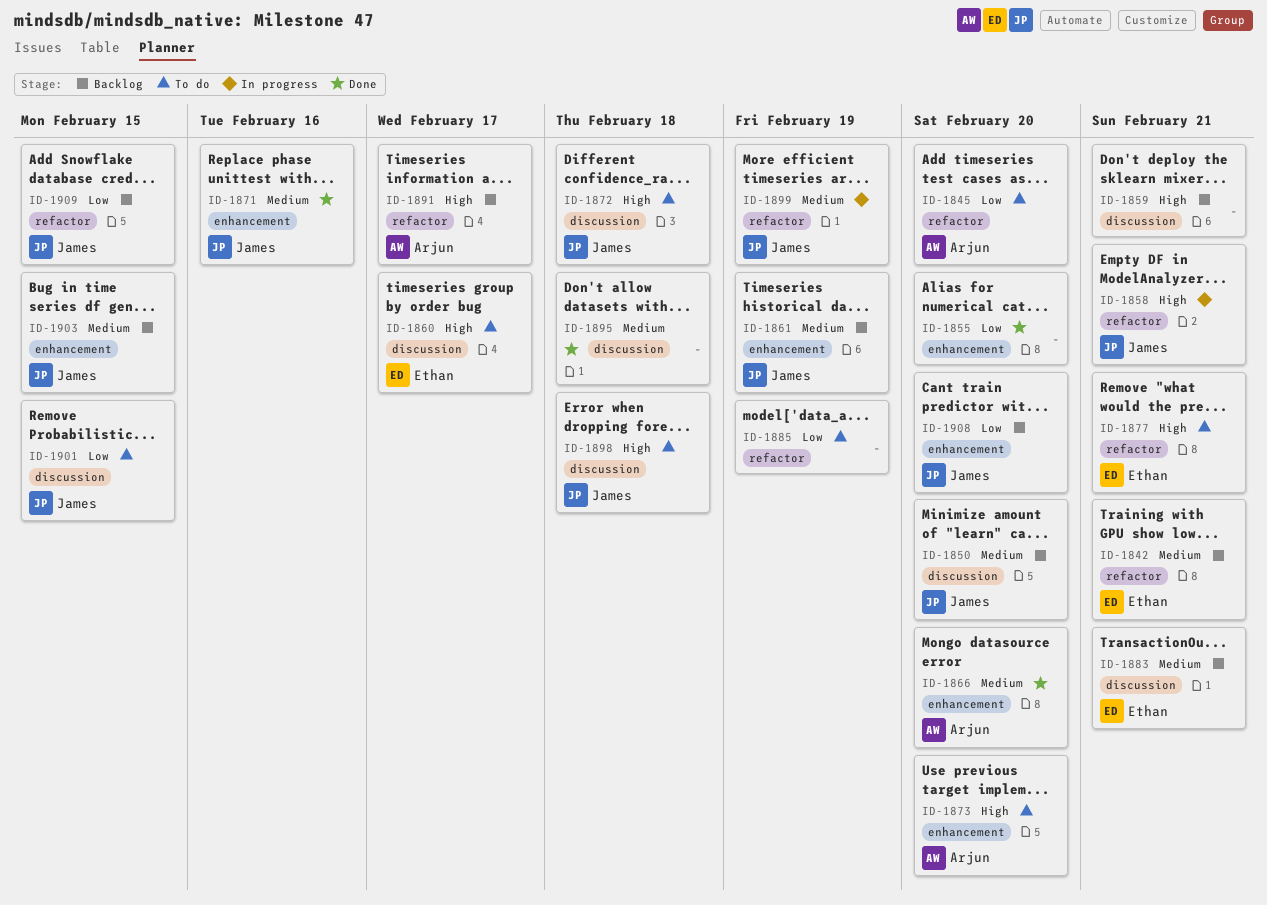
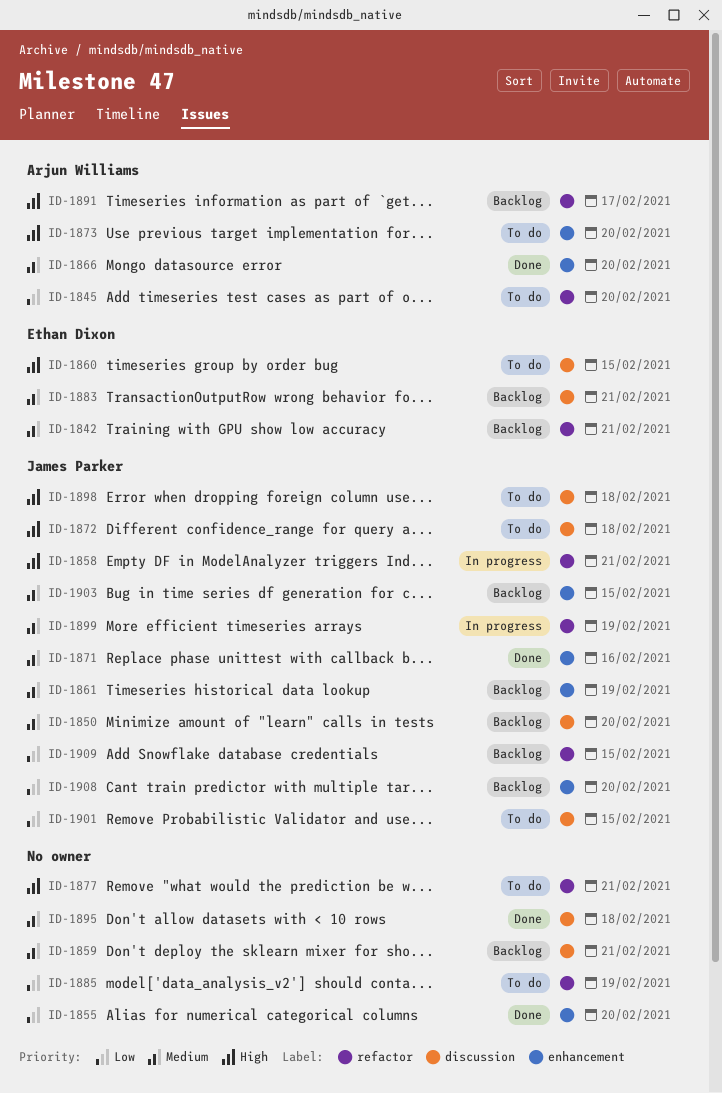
ID-1859, priority: High -> Medium
ID-1860, due: Feb 17 -> Feb 15
ID-1877, owner: Ethan Dixon -> none

